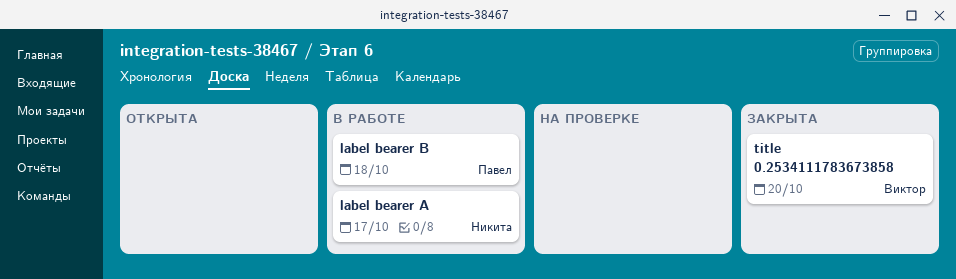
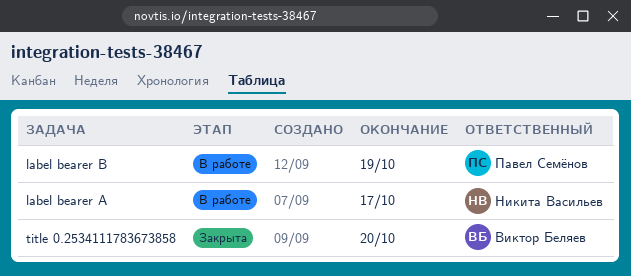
label bearer B, due: Oct 18 -> Oct 19

